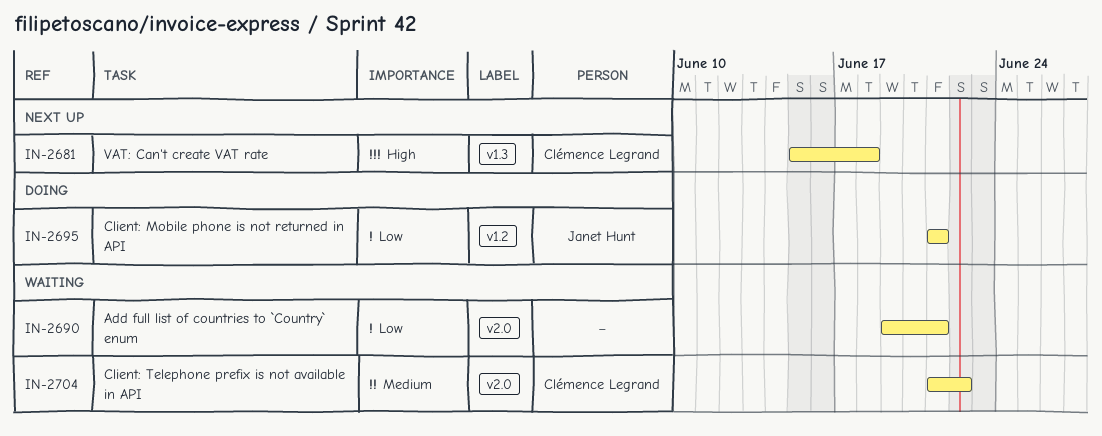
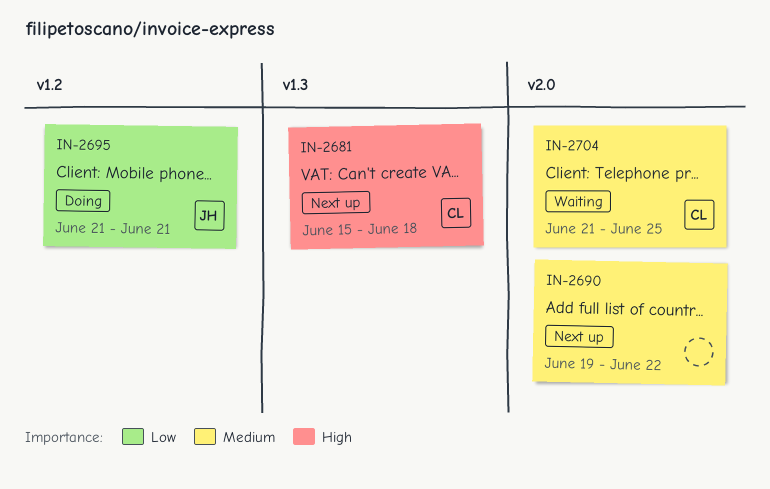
IN-2690, status: Waiting -> Next up
IN-2690, priority: Low -> Medium
IN-2690, due: Jun 21 -> Jun 22
IN-2704, due: Jun 22 -> Jun 25

